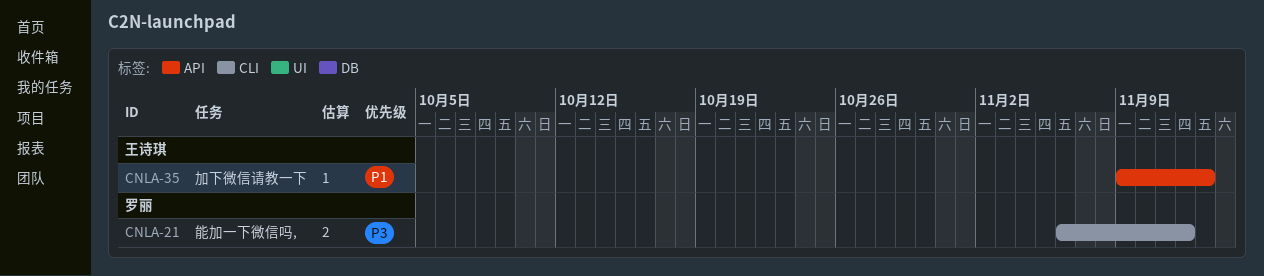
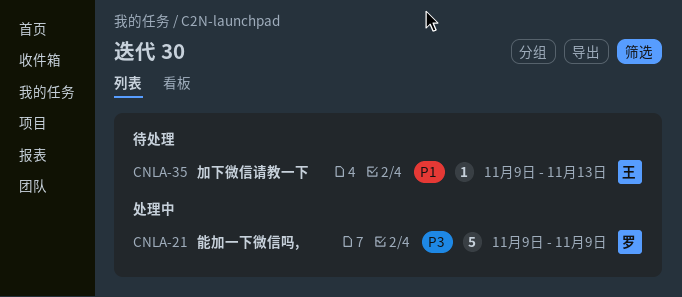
CNLA-21, estimate: 2 -> 5
CNLA-21, start: Nov 6 -> Nov 9
CNLA-21, due: Nov 12 -> Nov 9

